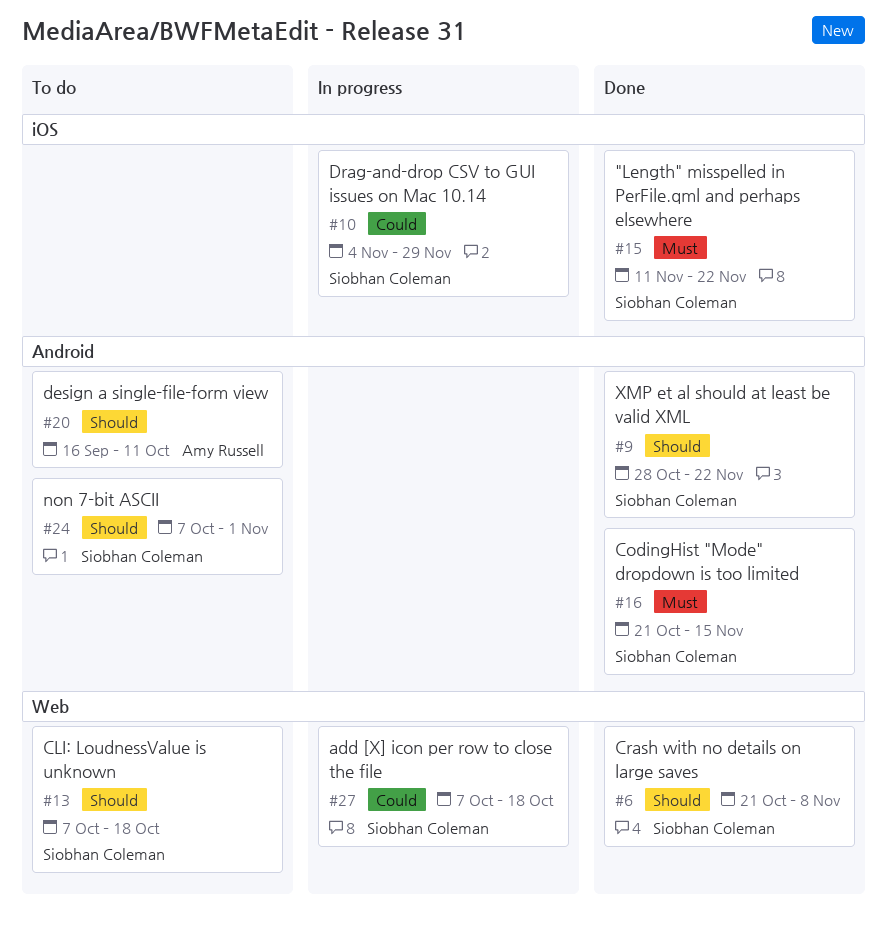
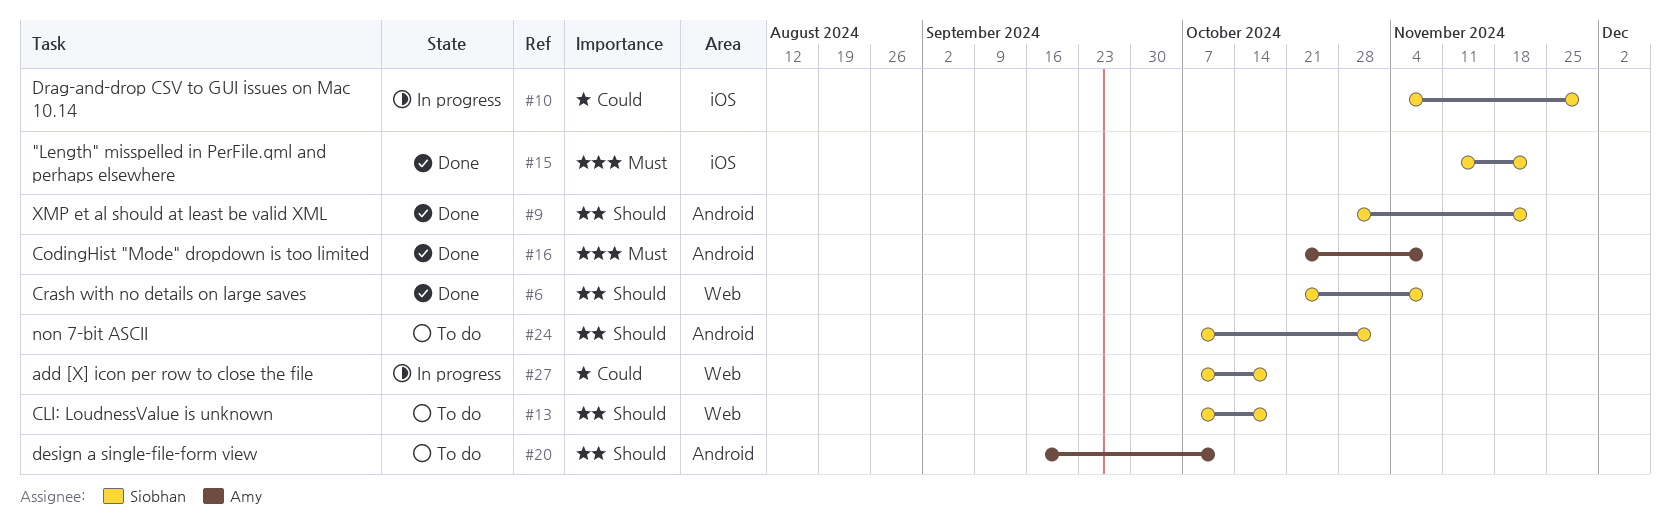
#16, owner: Siobhan Coleman -> Amy Russell
#16, due: Nov 15 -> Nov 8

